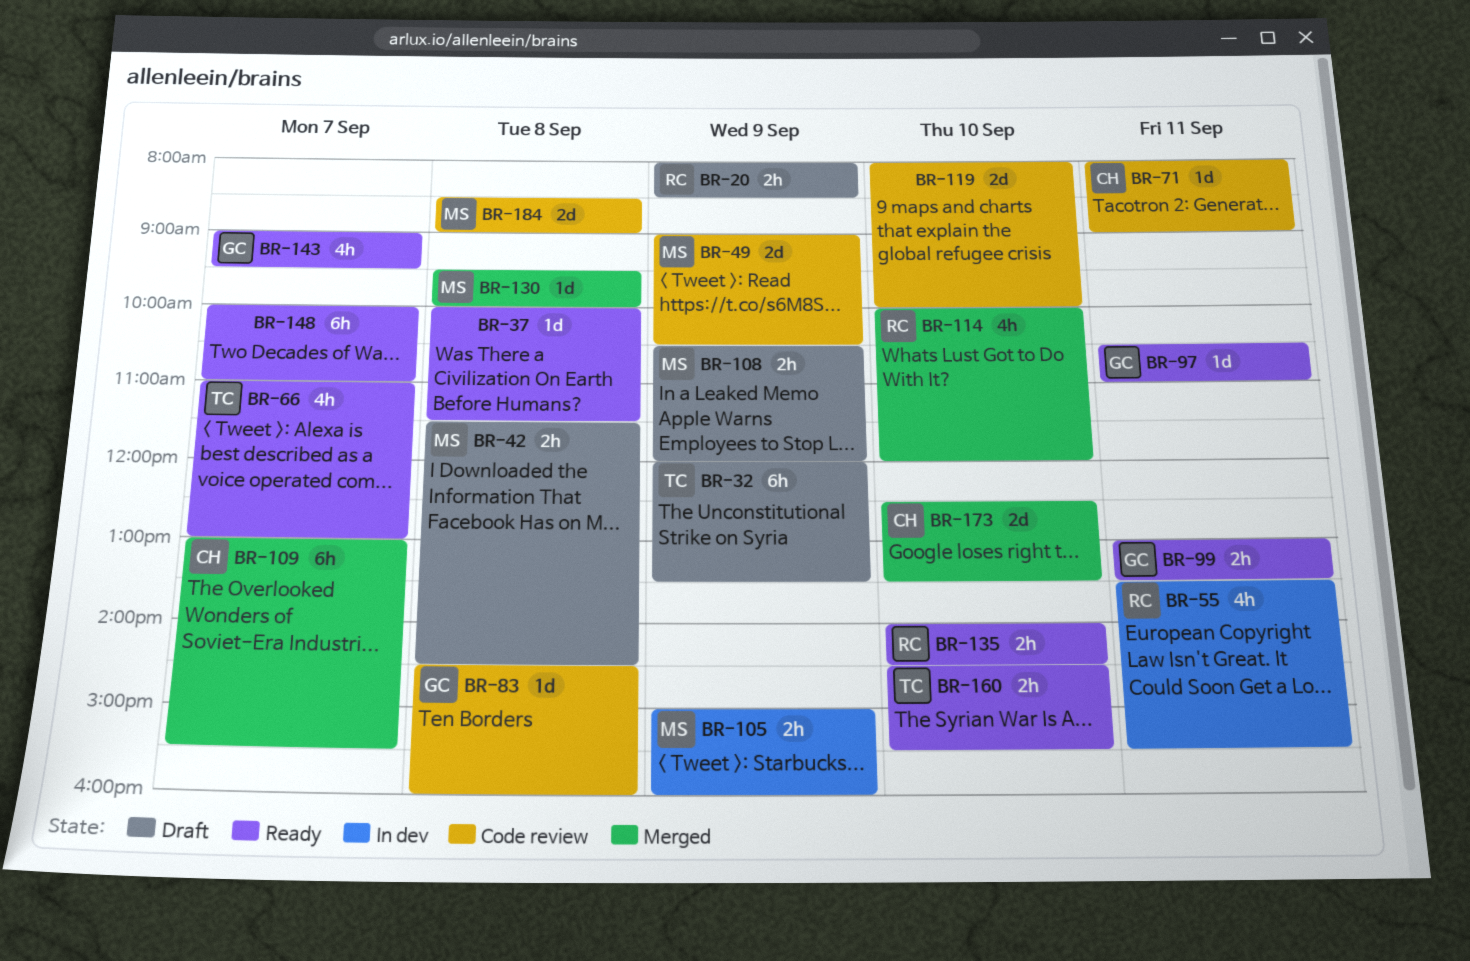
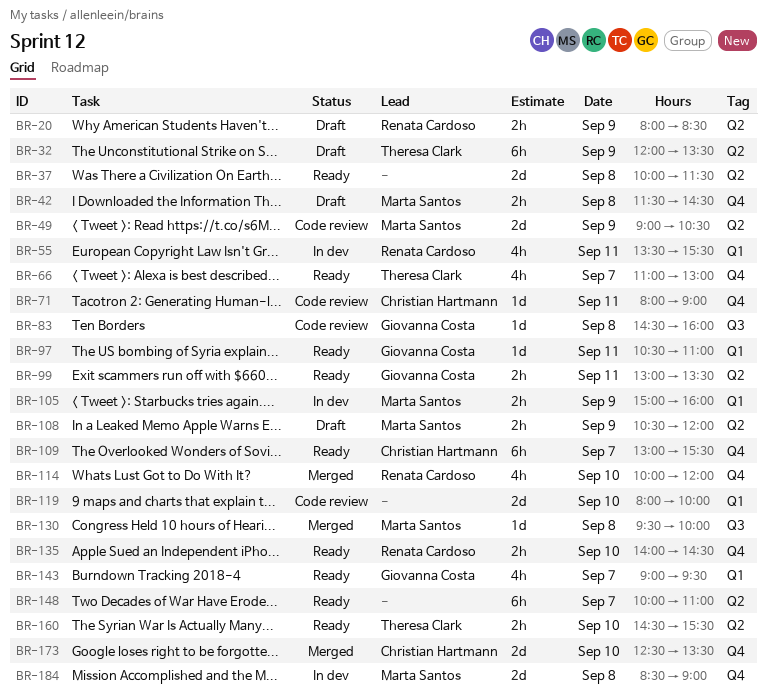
BR-37, estimate: 1d -> 2d
BR-109, status: Merged -> Ready
BR-184, status: Code review -> In dev

